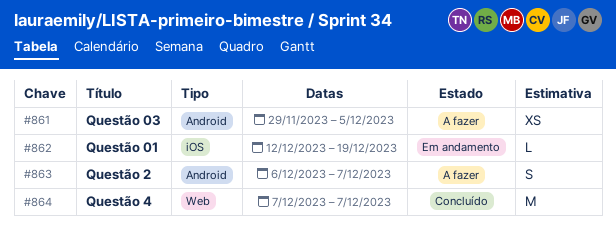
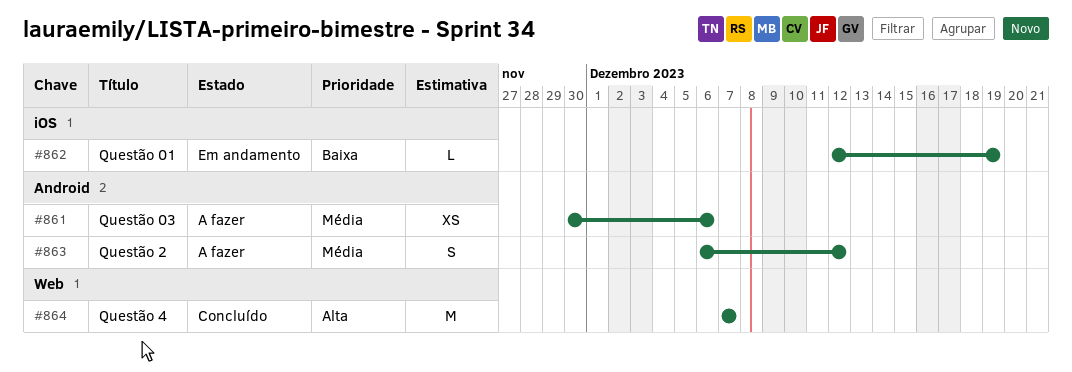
#861, start: Nov 29 -> Nov 30
#861, due: Dec 5 -> Dec 6
#863, due: Dec 7 -> Dec 12

